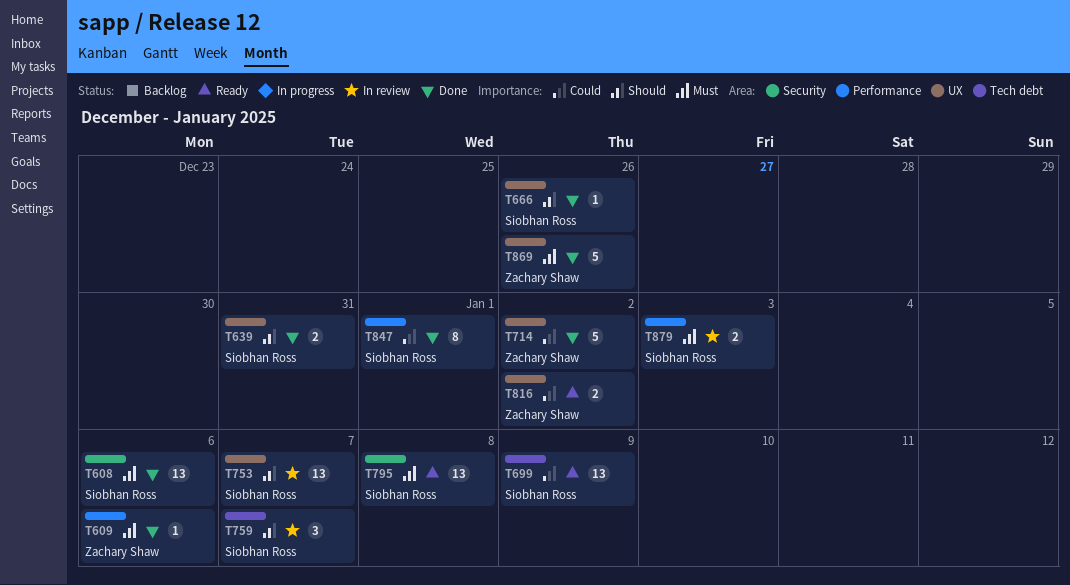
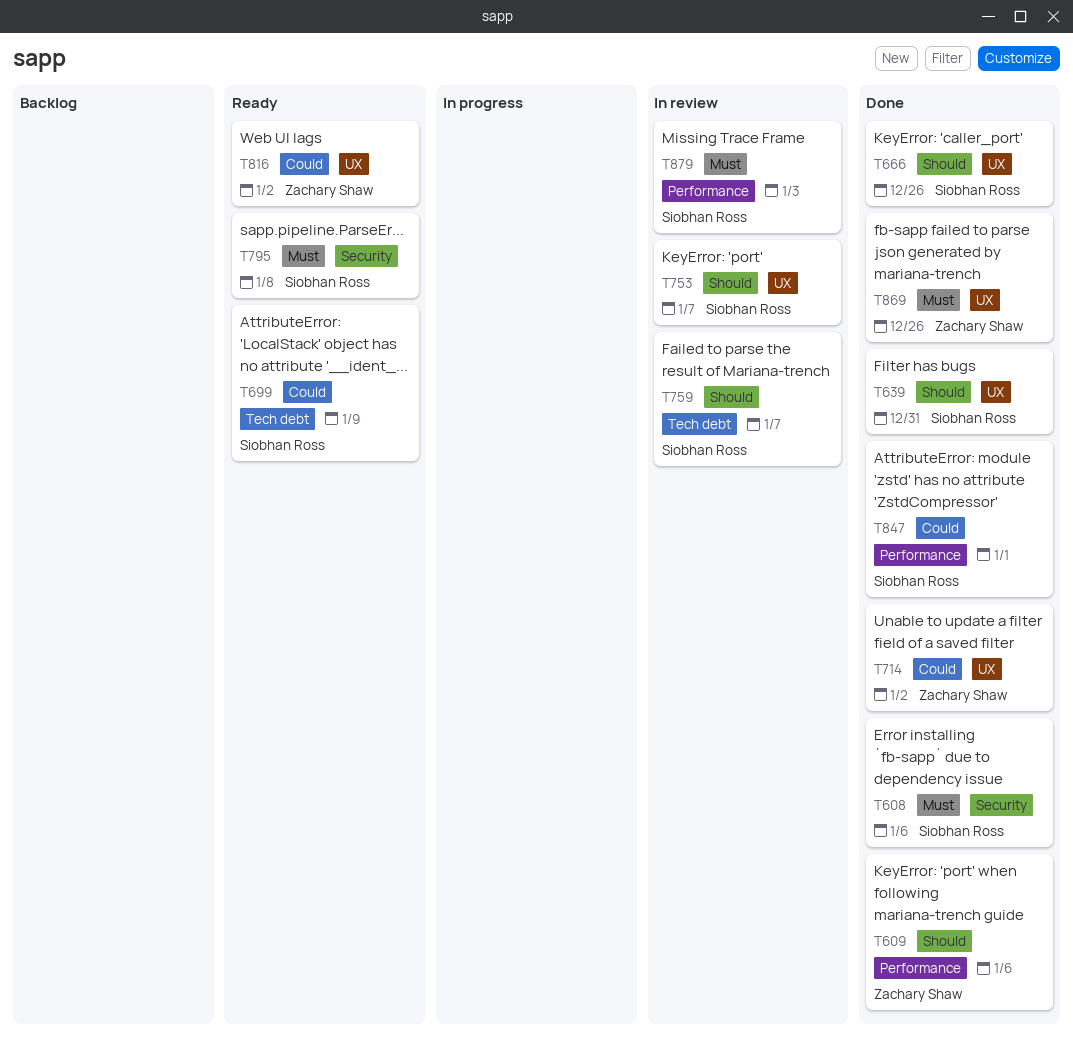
T609, priority: Must -> Should

